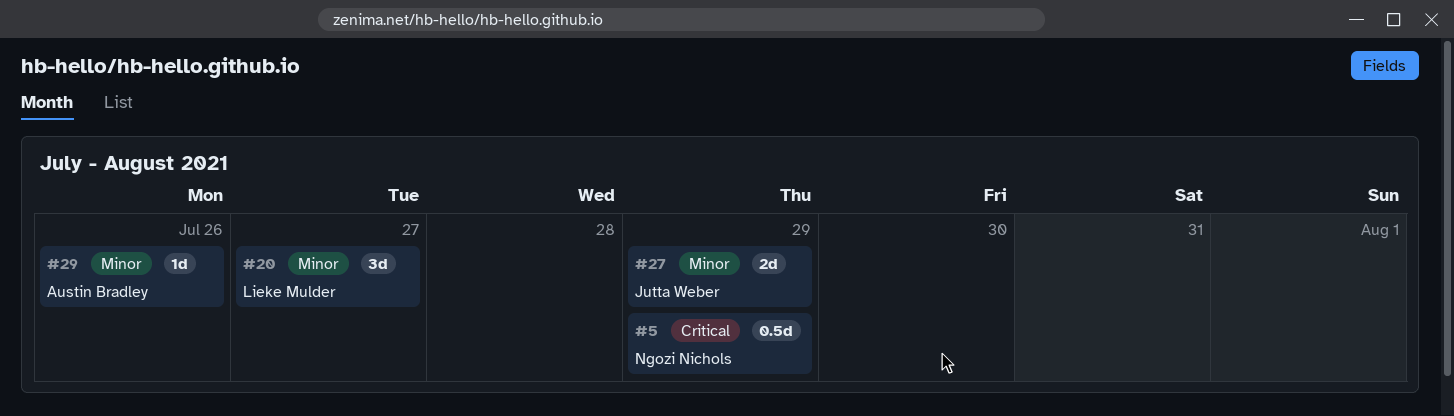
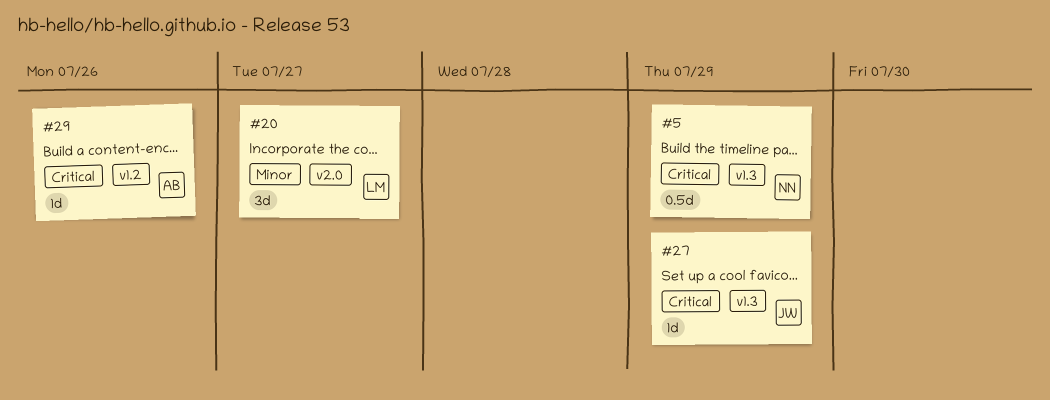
#27, priority: Minor -> Critical
#27, estimate: 2d -> 1d
#29, priority: Minor -> Critical

